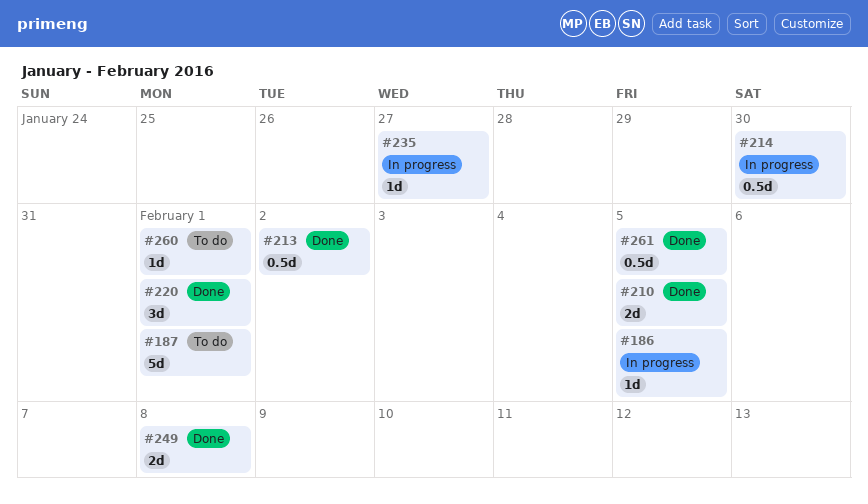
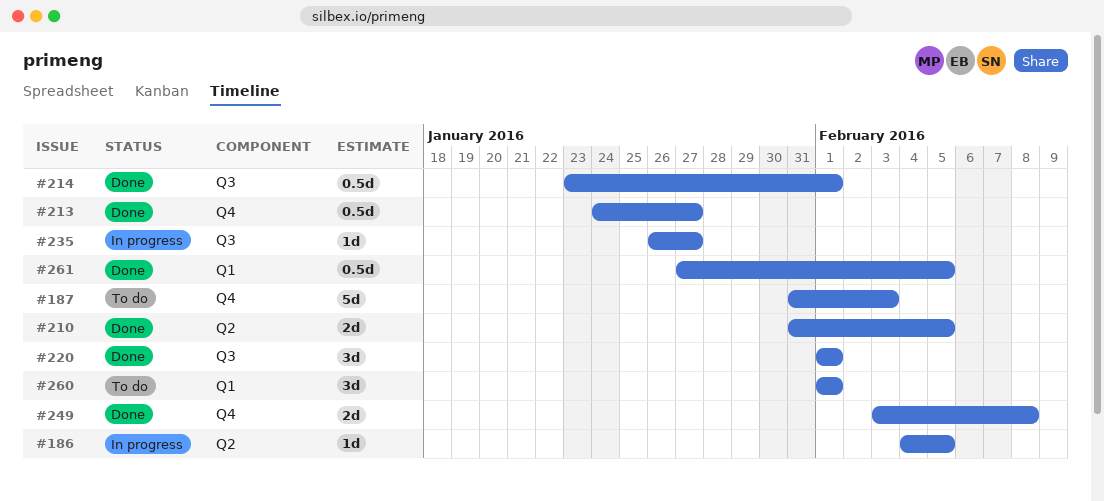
#187, due: Feb 1 -> Feb 3
#213, due: Feb 2 -> Jan 27
#214, status: In progress -> Done
#214, due: Jan 30 -> Feb 1
#260, estimate: 1d -> 3d

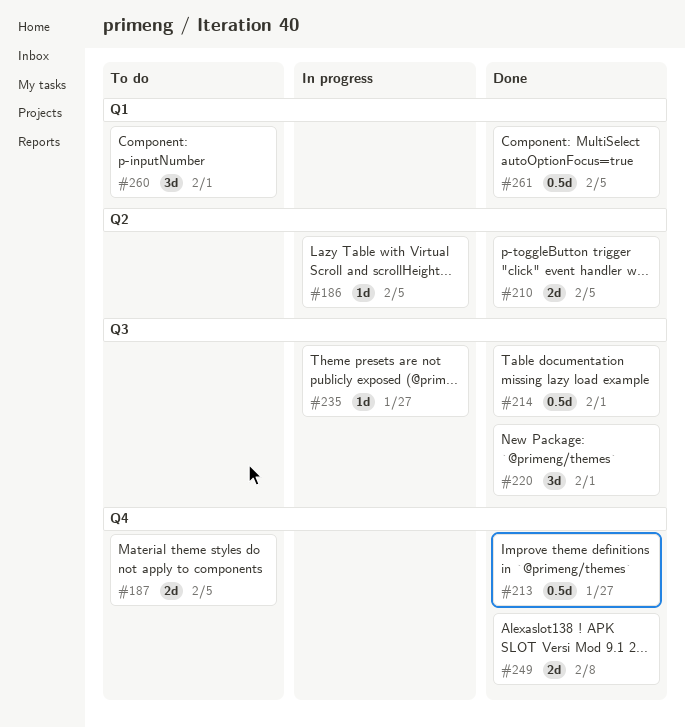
#187, estimate: 5d -> 2d
#187, due: Feb 3 -> Feb 5

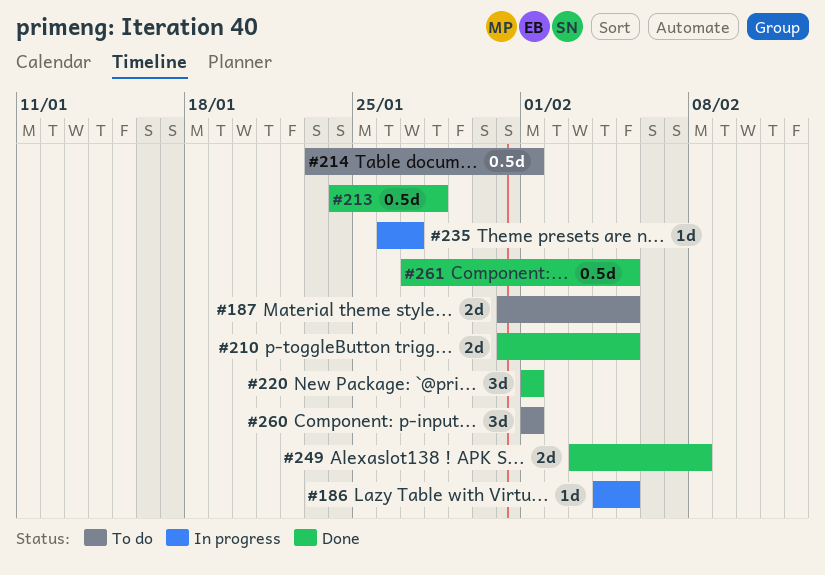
#213, due: Jan 27 -> Jan 28
#214, status: Done -> To do

